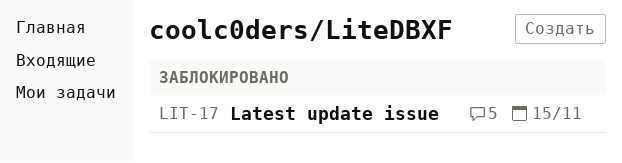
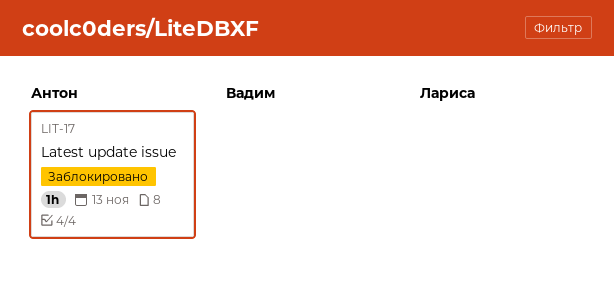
LIT-17, due: Nov 15 -> Nov 13

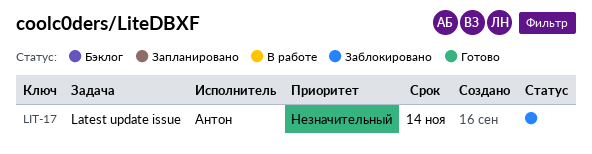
LIT-17, due: Nov 13 -> Nov 14

